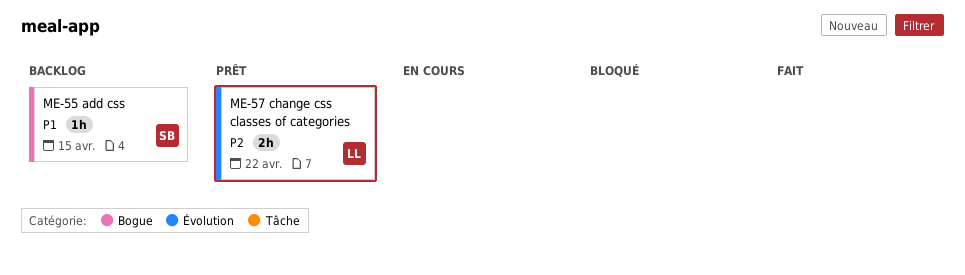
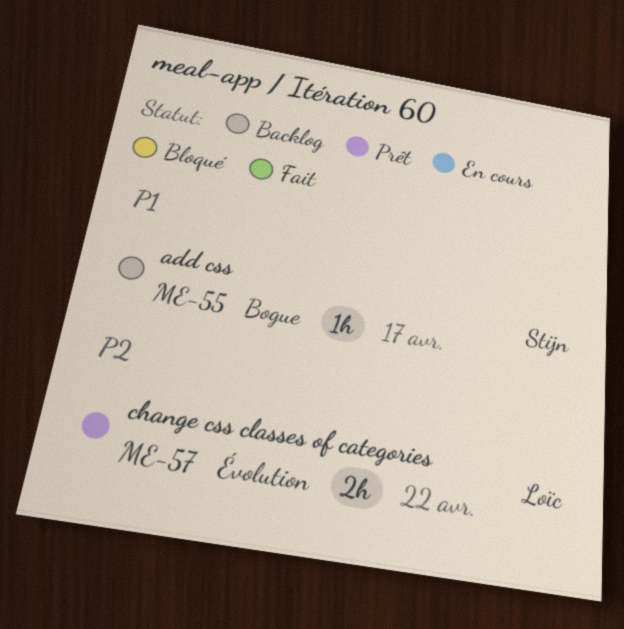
ME-55, due: Apr 15 -> Apr 17

